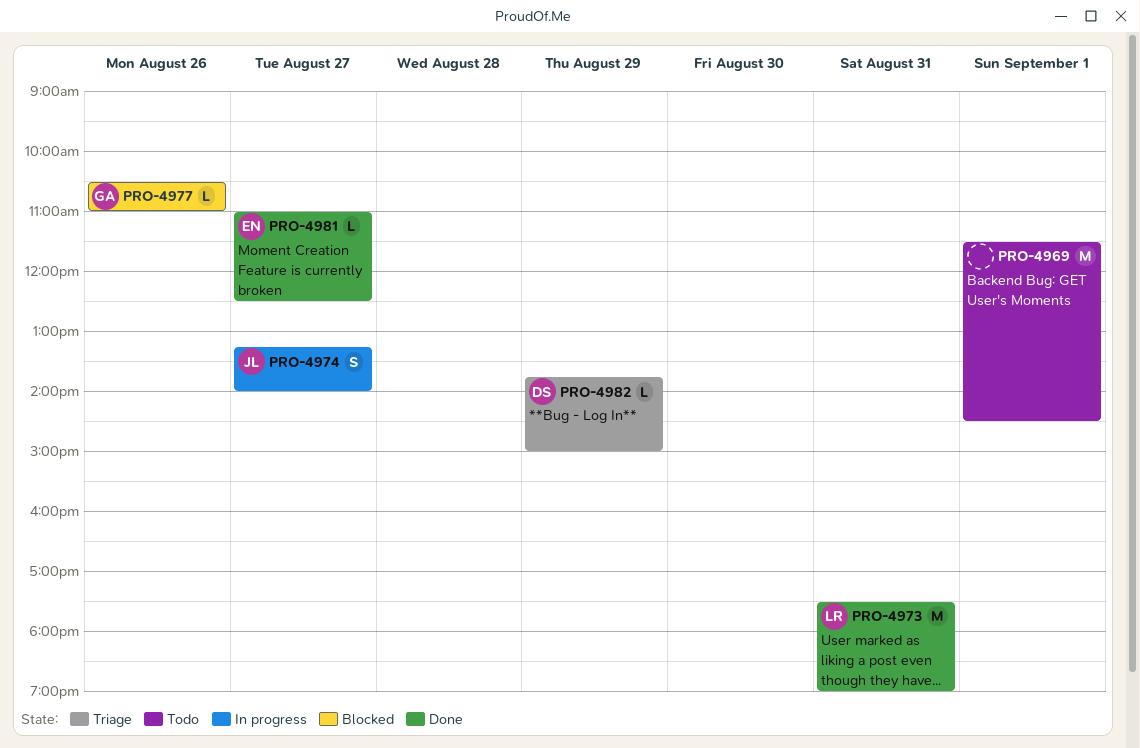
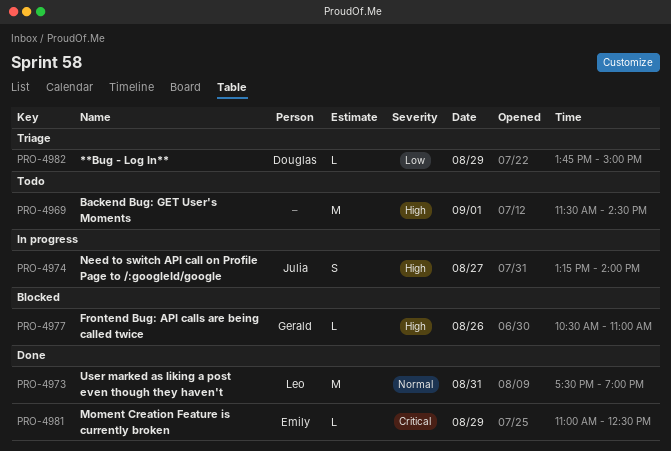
PRO-4981, day: Aug 27 -> Aug 29

